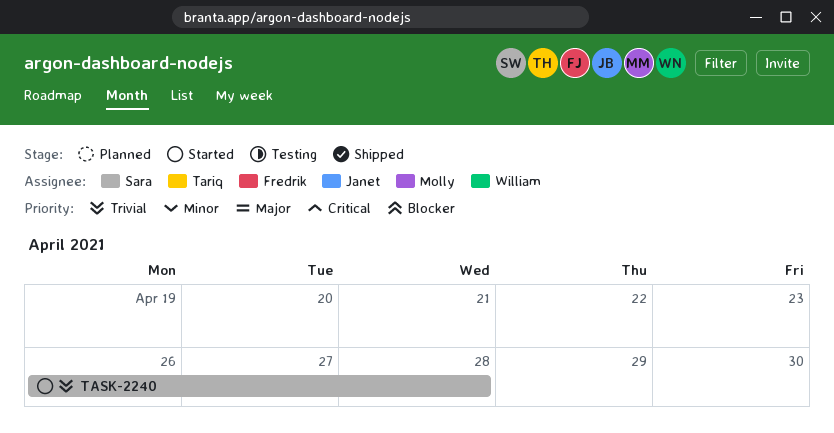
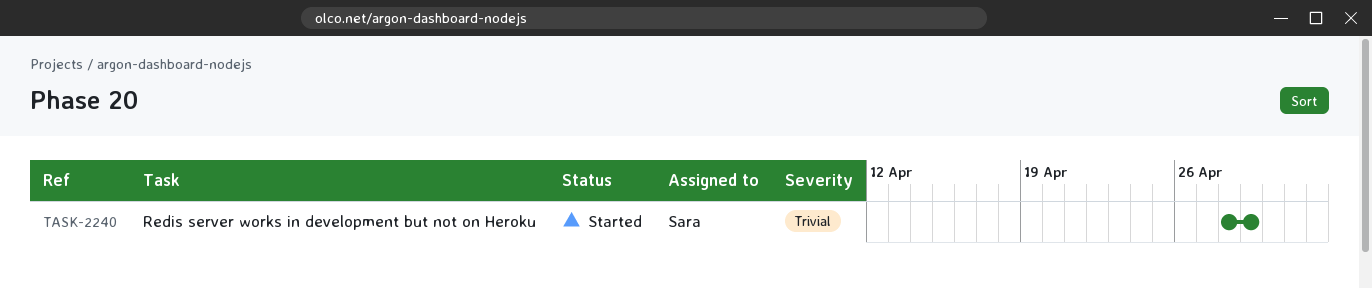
TASK-2240, start: Apr 26 -> Apr 28
TASK-2240, due: Apr 28 -> Apr 29

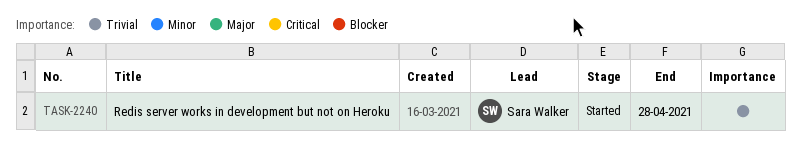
TASK-2240, due: Apr 29 -> Apr 28

